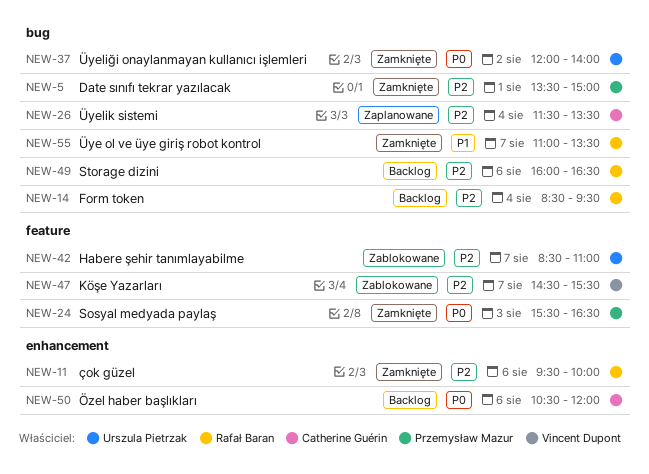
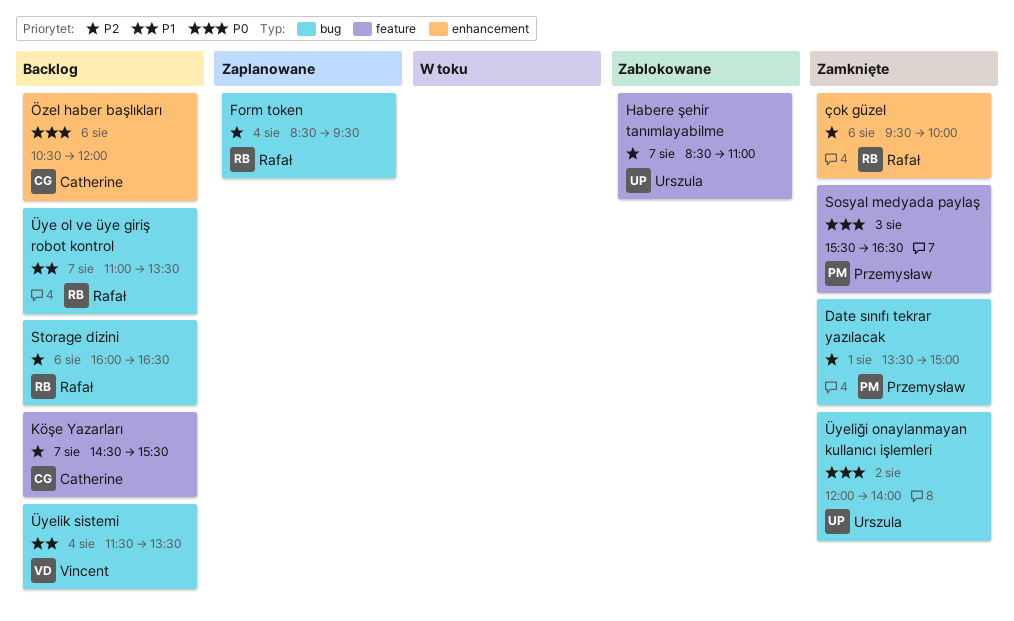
Form token, status: Backlog -> Zaplanowane
Köşe Yazarları, status: Zablokowane -> Backlog
Köşe Yazarları, owner: Vincent Dupont -> Catherine Guérin
Üye ol ve üye giriş robot kontrol, status: Zamknięte -> Backlog
Üyelik sistemi, status: Zaplanowane -> Backlog
Üyelik sistemi, owner: Catherine Guérin -> Vincent Dupont
Üyelik sistemi, priority: P2 -> P1

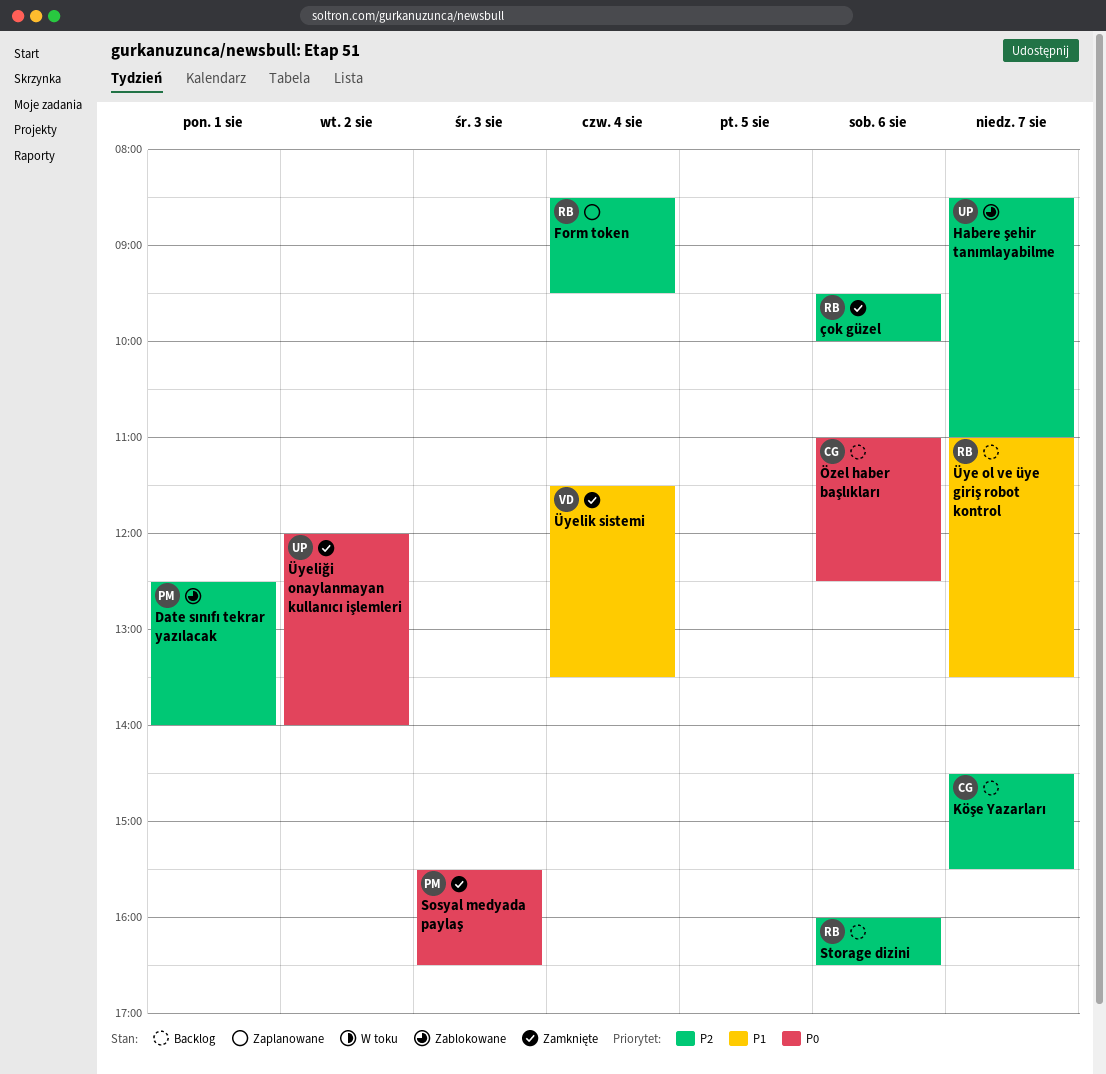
Date sınıfı tekrar yazılacak, status: Zamknięte -> Zablokowane
Date sınıfı tekrar yazılacak, begins: 13:30 -> 12:30
Date sınıfı tekrar yazılacak, ends: 15:00 -> 14:00
Özel haber başlıkları, begins: 10:30 -> 11:00
Özel haber başlıkları, ends: 12:00 -> 12:30
Üyelik sistemi, status: Backlog -> Zamknięte

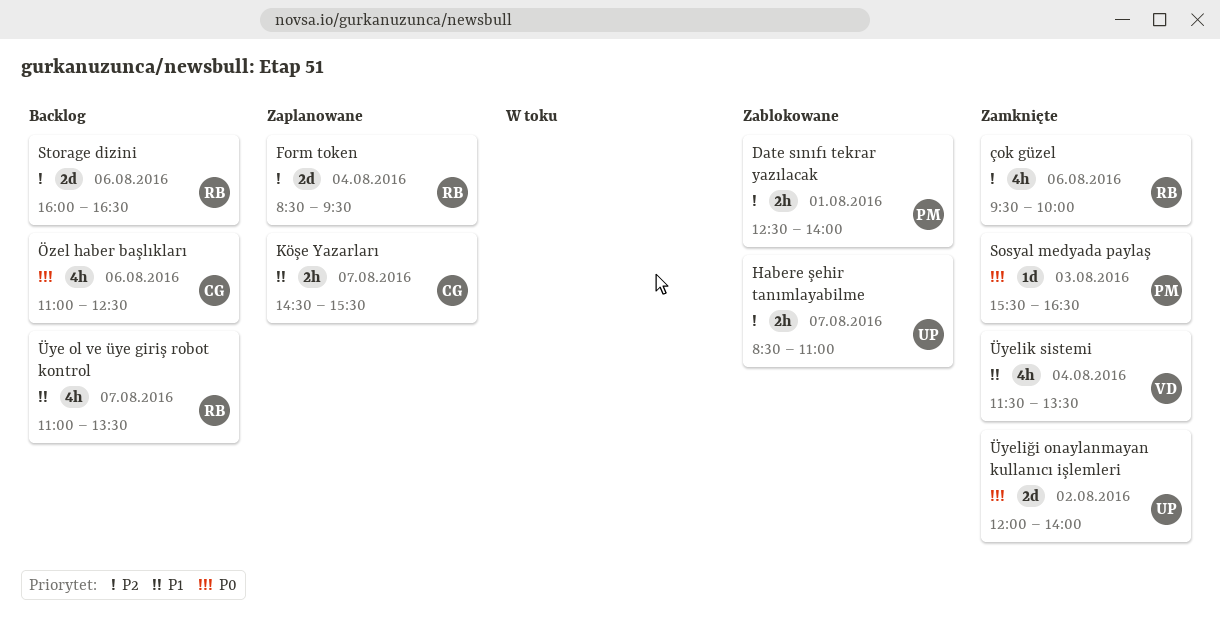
Köşe Yazarları, status: Backlog -> Zaplanowane
Köşe Yazarları, priority: P2 -> P1

